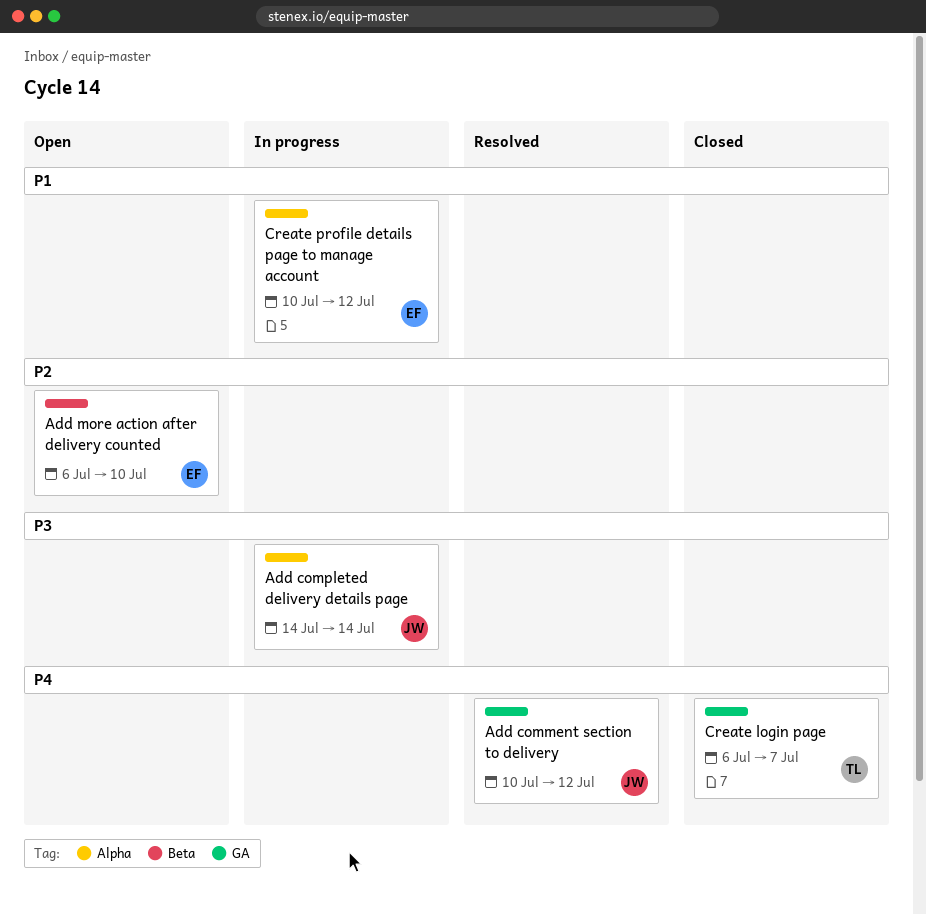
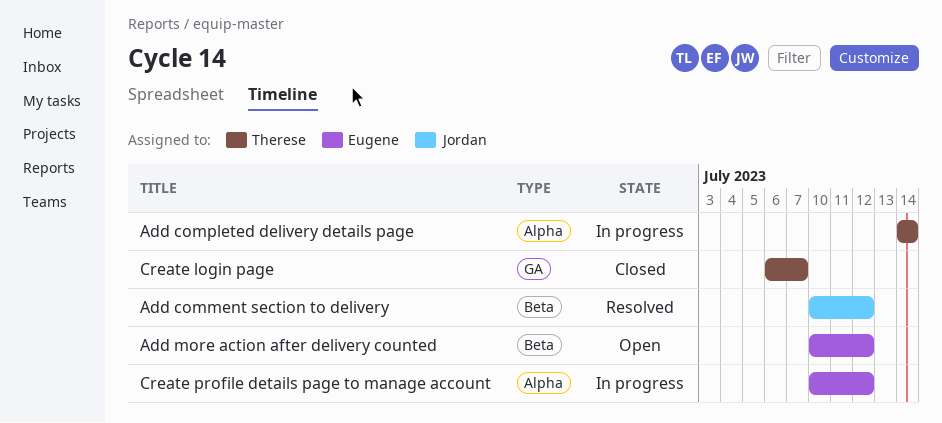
Add comment section to delivery, label: GA -> Beta
Add completed delivery details page, owner: Jordan -> Therese
Add more action after delivery counted, start: Jul 6 -> Jul 10
Add more action after delivery counted, due: Jul 10 -> Jul 12

